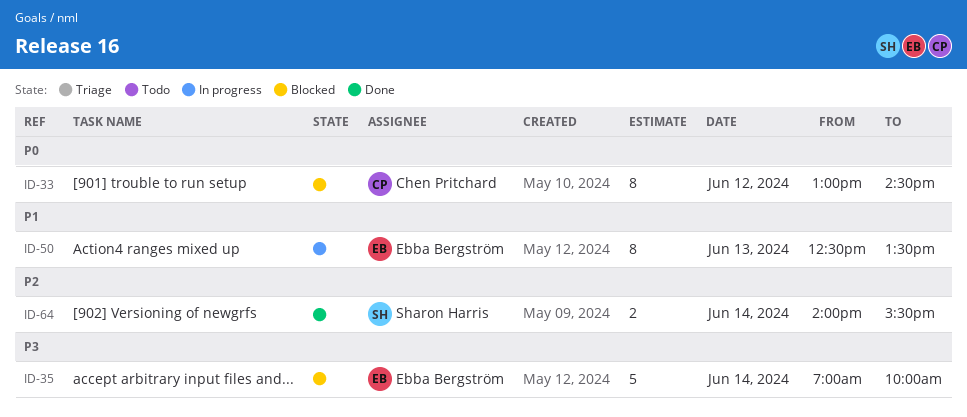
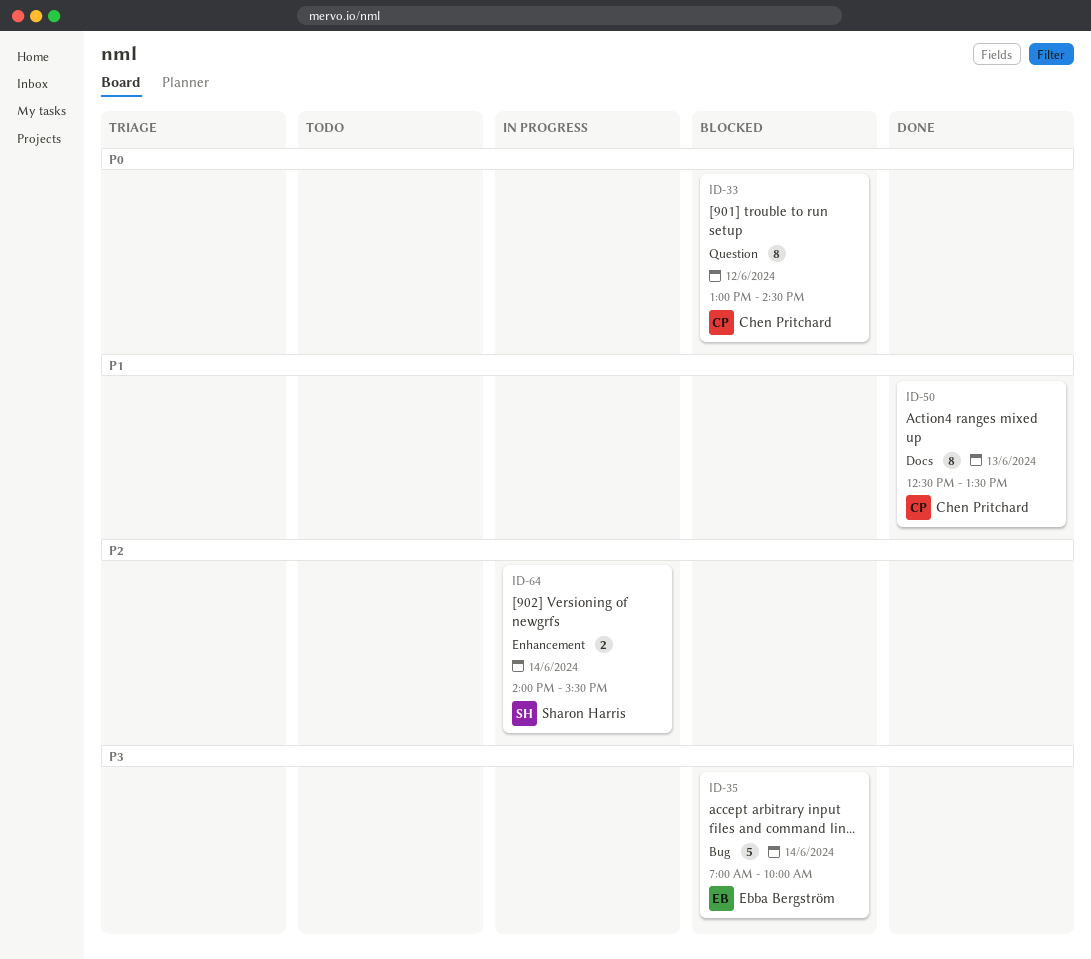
ID-50, status: In progress -> Done
ID-50, owner: Ebba Bergström -> Chen Pritchard
ID-64, status: Done -> In progress

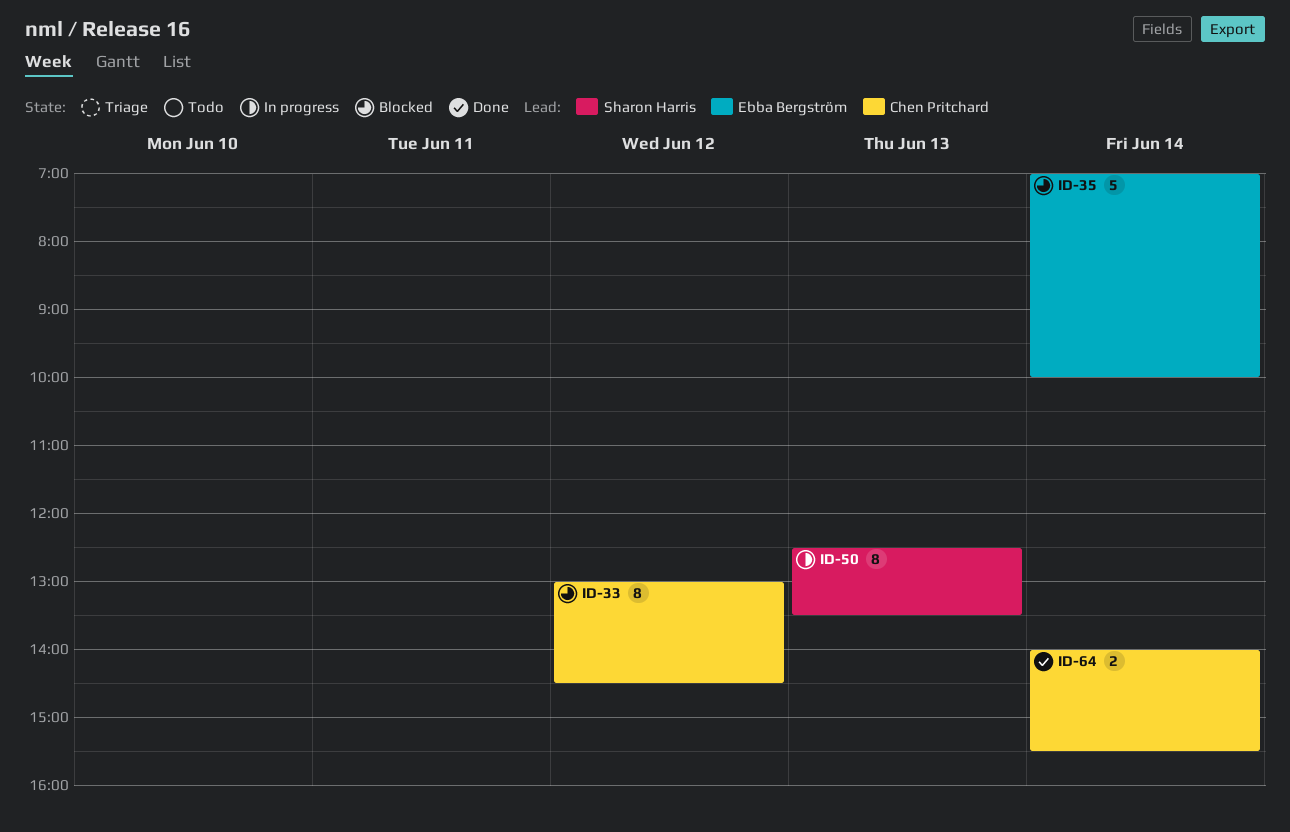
ID-50, status: Done -> In progress
ID-50, owner: Chen Pritchard -> Sharon Harris
ID-64, status: In progress -> Done
ID-64, owner: Sharon Harris -> Chen Pritchard

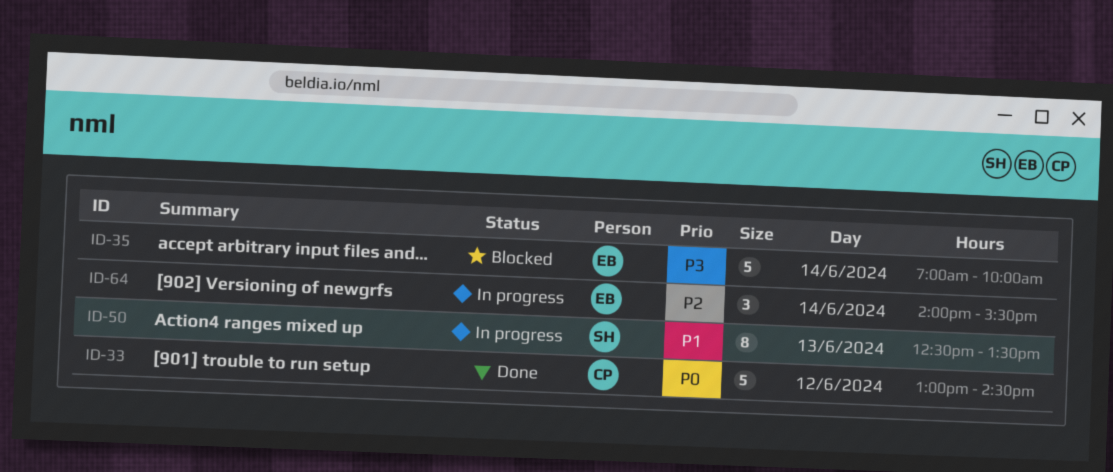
ID-33, status: Blocked -> Done
ID-33, estimate: 8 -> 5
ID-64, status: Done -> In progress
ID-64, owner: Chen Pritchard -> Ebba Bergström
ID-64, estimate: 2 -> 3

